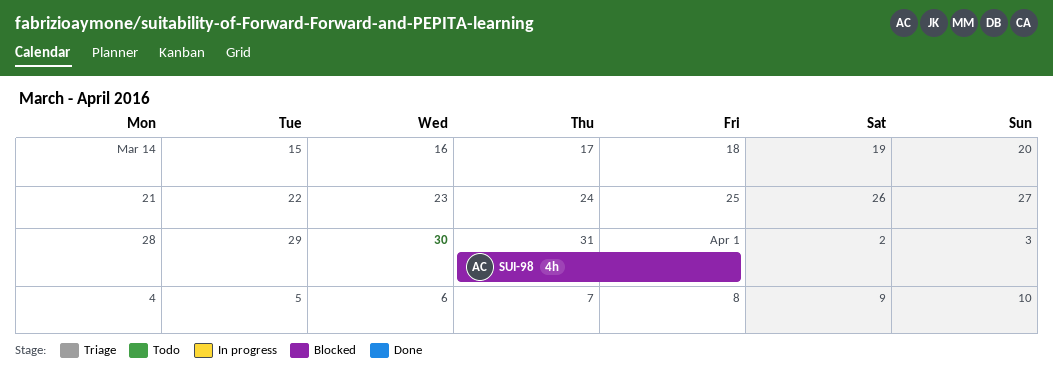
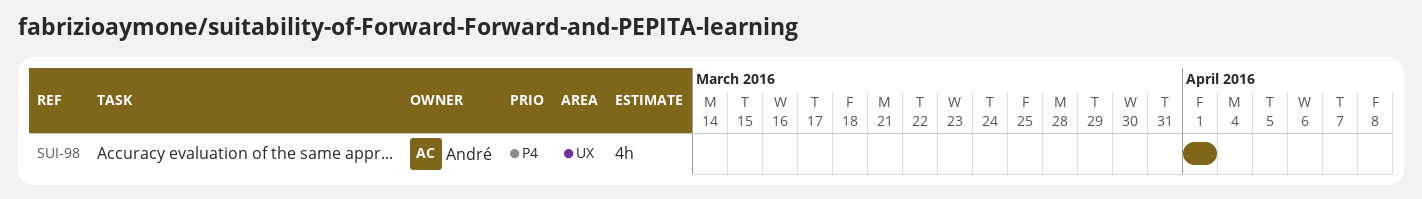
SUI-98, start: Mar 31 -> Apr 1

